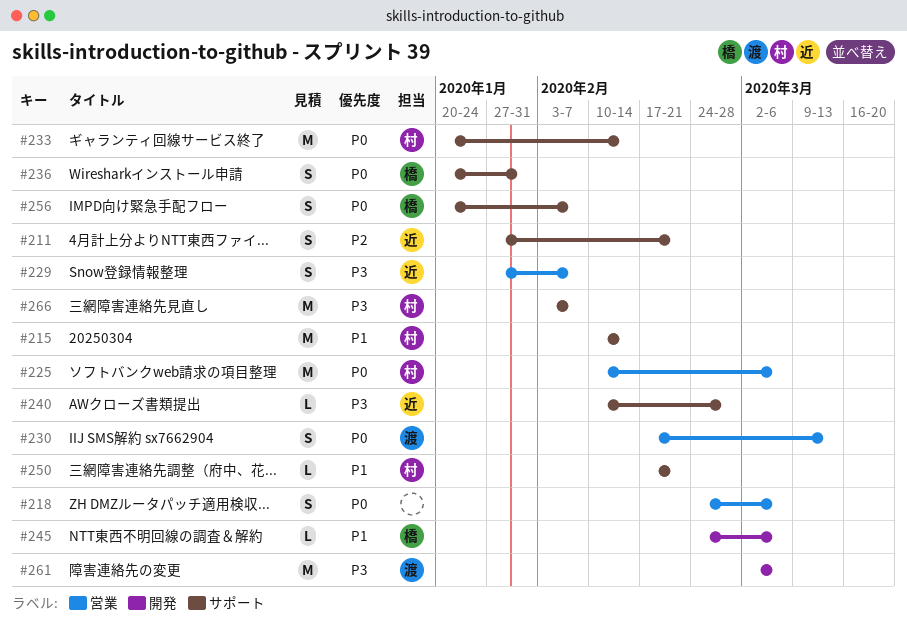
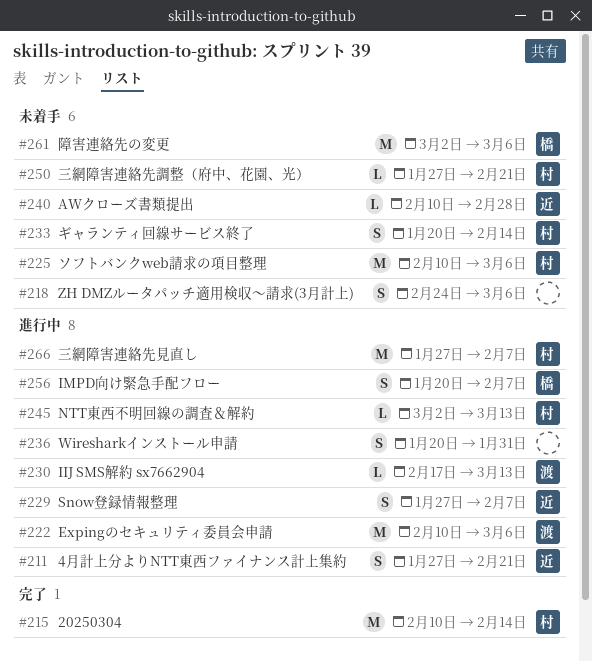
#222: none -> present
#230, estimate: S -> L
#233, estimate: M -> S
#236, owner: 橋 -> none
#245, owner: 橋 -> 村
#245, start: Feb 24 -> Mar 2
#245, due: Mar 6 -> Mar 13
#250, start: Feb 17 -> Jan 27
#261, owner: 渡 -> 橋
#266, start: Feb 3 -> Jan 27

